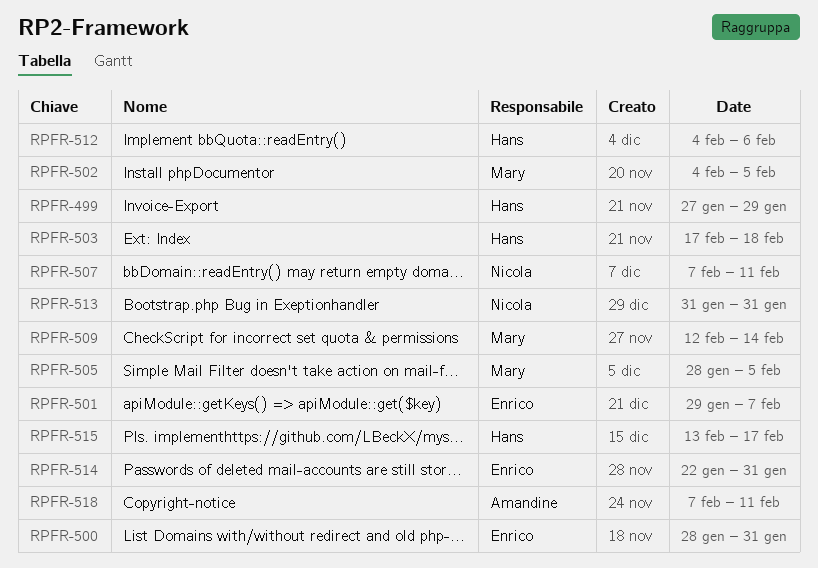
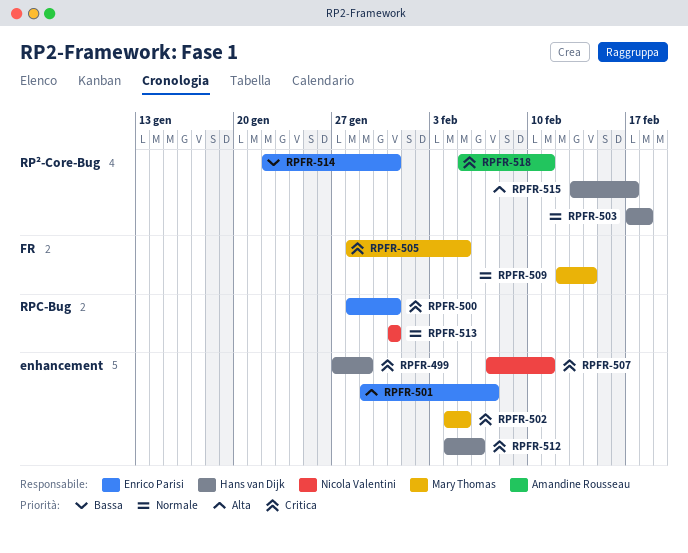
RPFR-518, start: Feb 7 -> Feb 5

